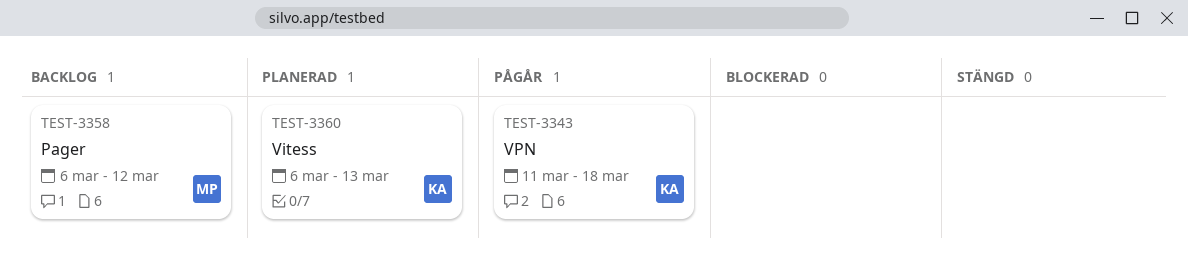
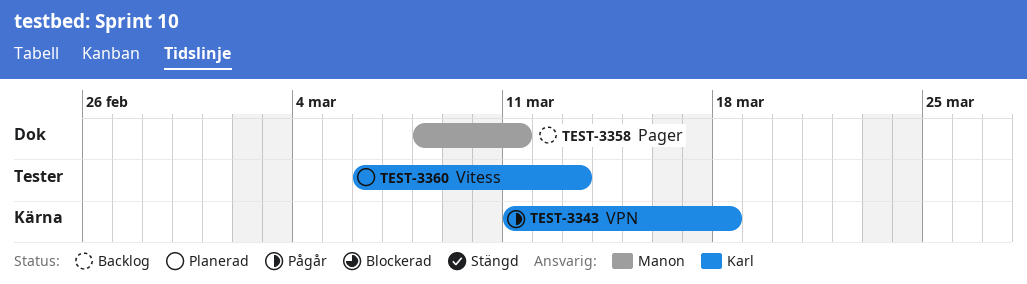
TEST-3358, start: Mar 6 -> Mar 8
TEST-3358, due: Mar 12 -> Mar 11

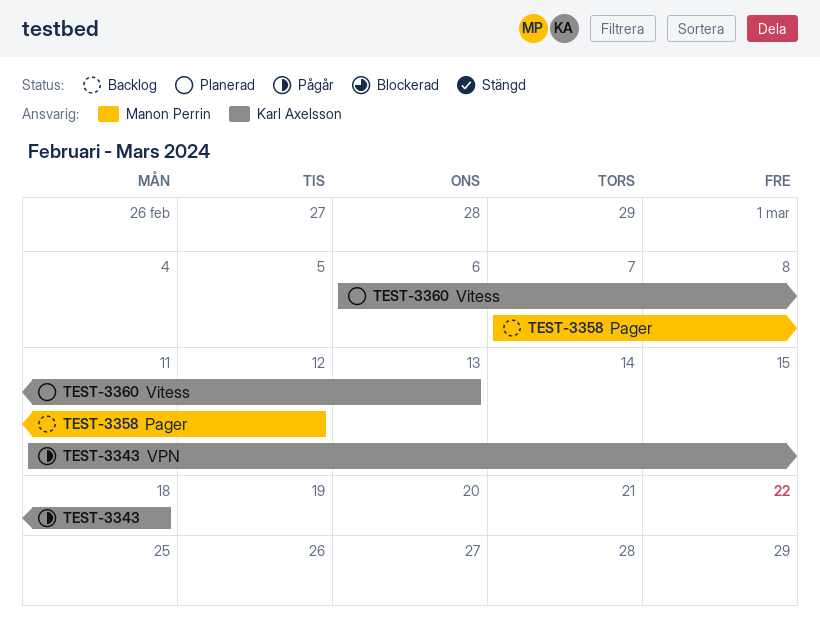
TEST-3358, start: Mar 8 -> Mar 7
TEST-3358, due: Mar 11 -> Mar 12

